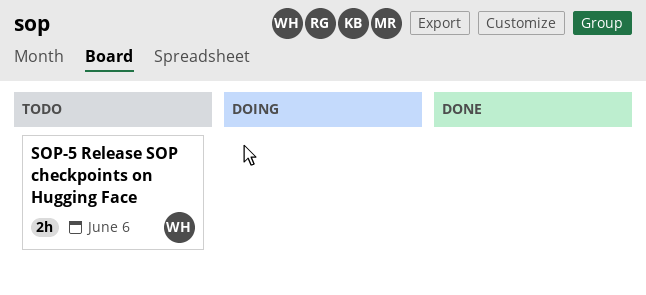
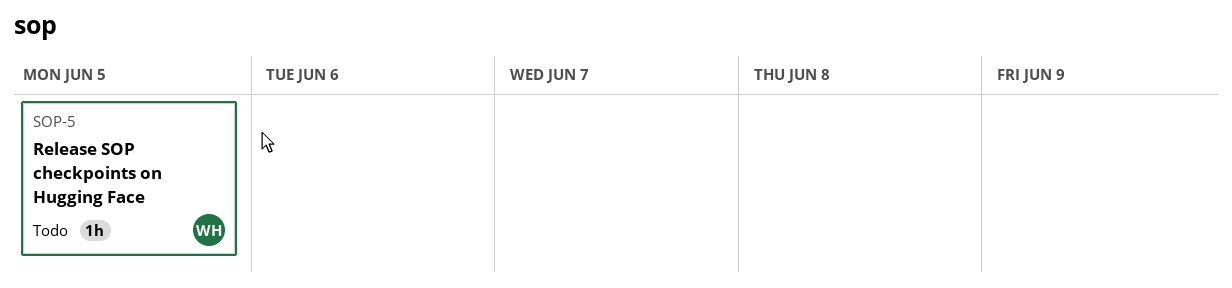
SOP-5, estimate: 2h -> 1h
SOP-5, due: Jun 6 -> Jun 5

